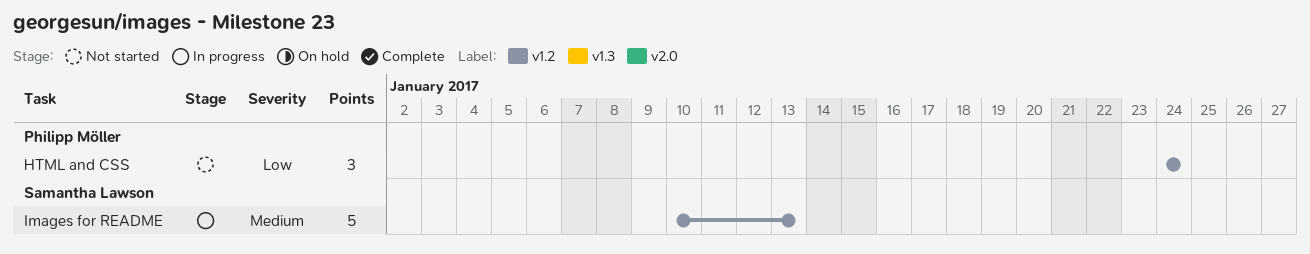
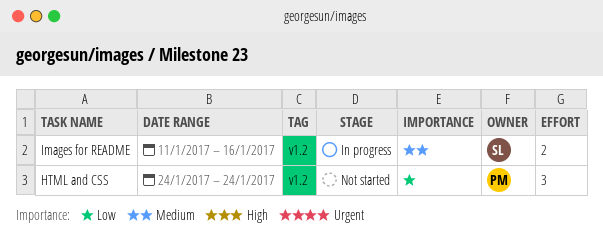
Images for README, estimate: 5 -> 2
Images for README, start: Jan 10 -> Jan 11
Images for README, due: Jan 13 -> Jan 16

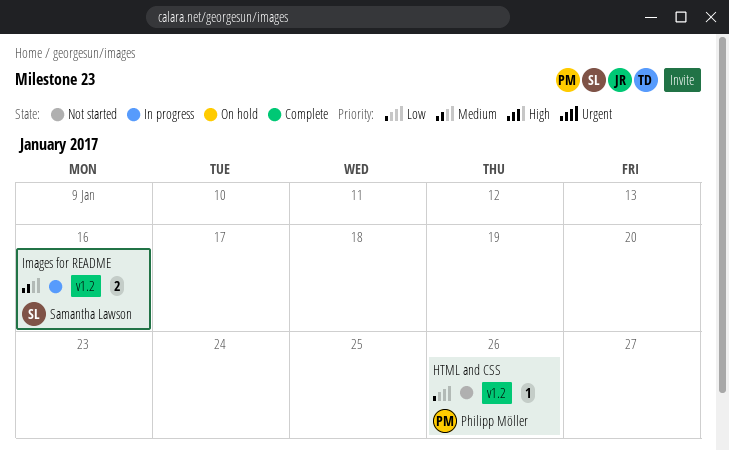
HTML and CSS, estimate: 3 -> 1
HTML and CSS, due: Jan 24 -> Jan 26

